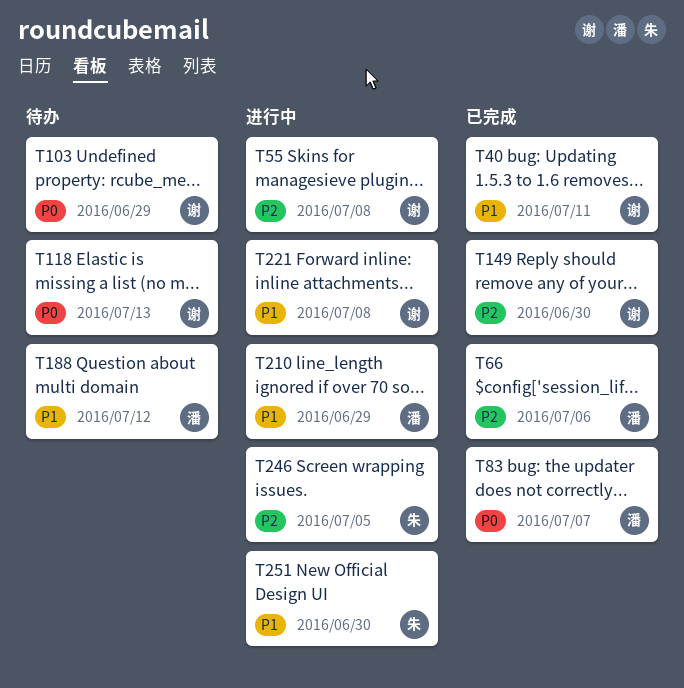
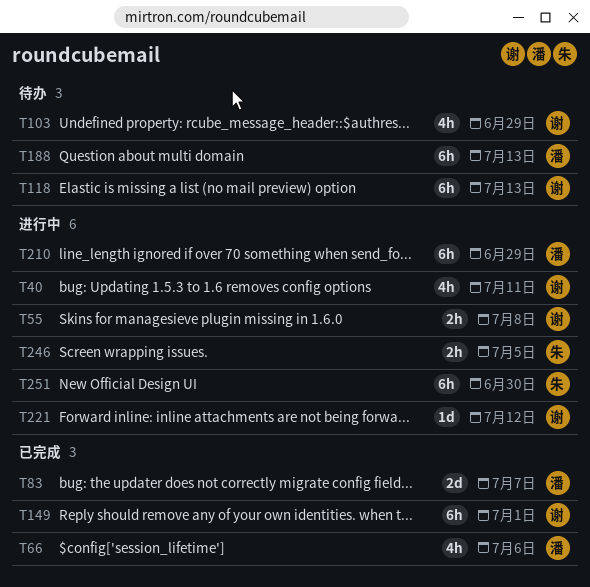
T40, status: 已完成 -> 进行中
T149, due: Jun 30 -> Jul 1
T188, due: Jul 12 -> Jul 13
T221, due: Jul 8 -> Jul 12

